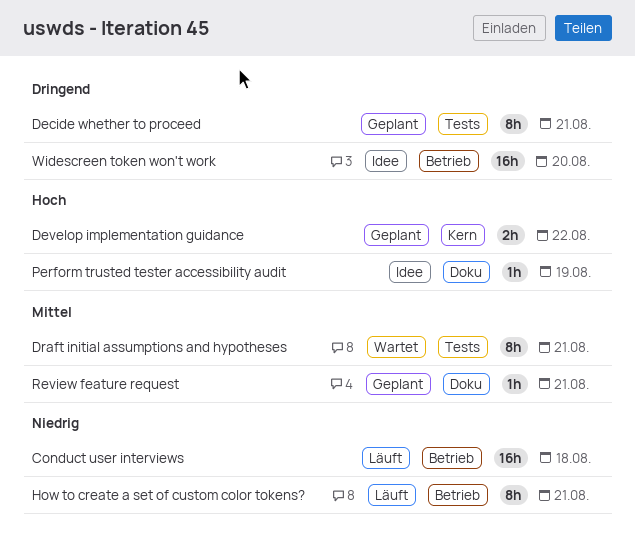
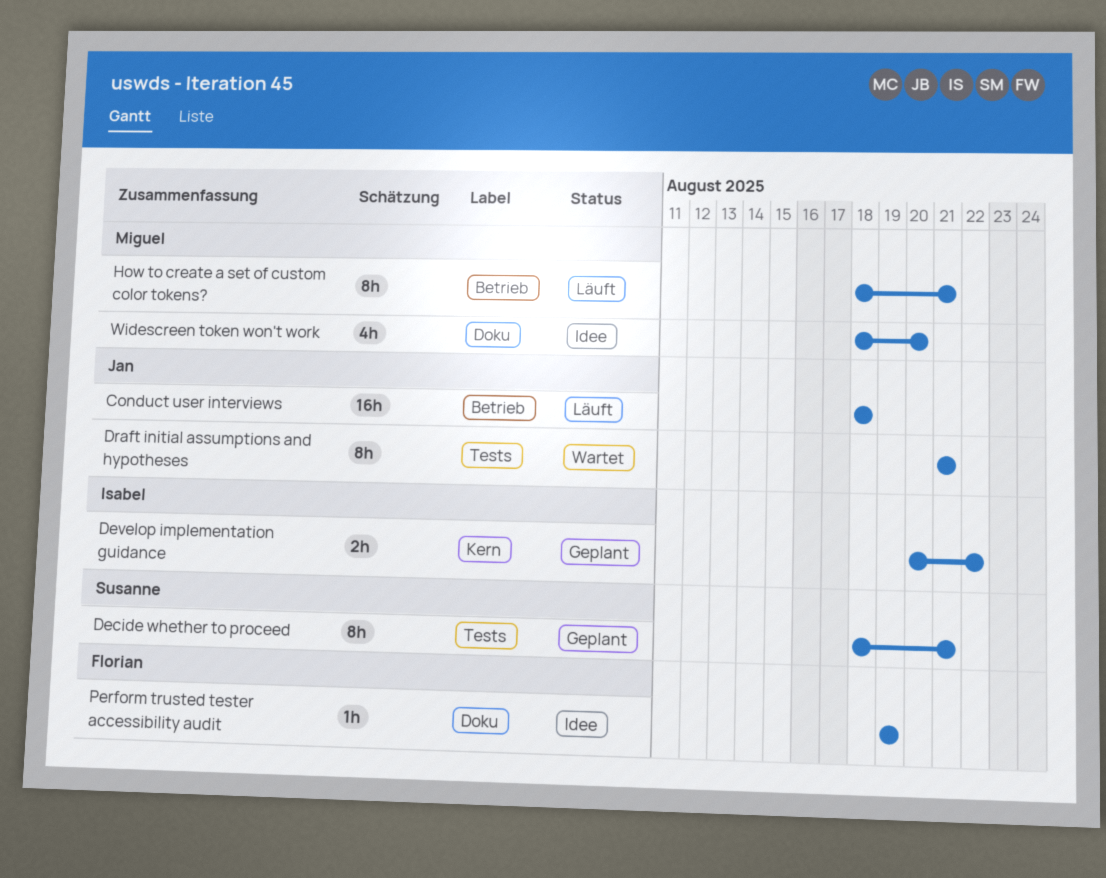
Review feature request: present -> none
Widescreen token won't work, label: Betrieb -> Doku
Widescreen token won't work, estimate: 16h -> 4h

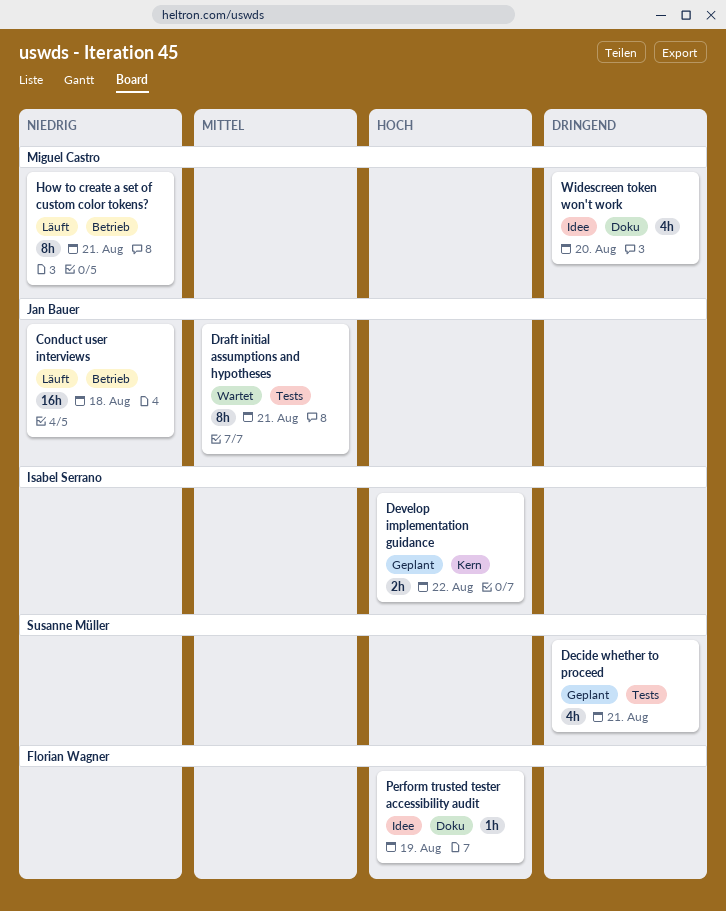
Decide whether to proceed, estimate: 8h -> 4h

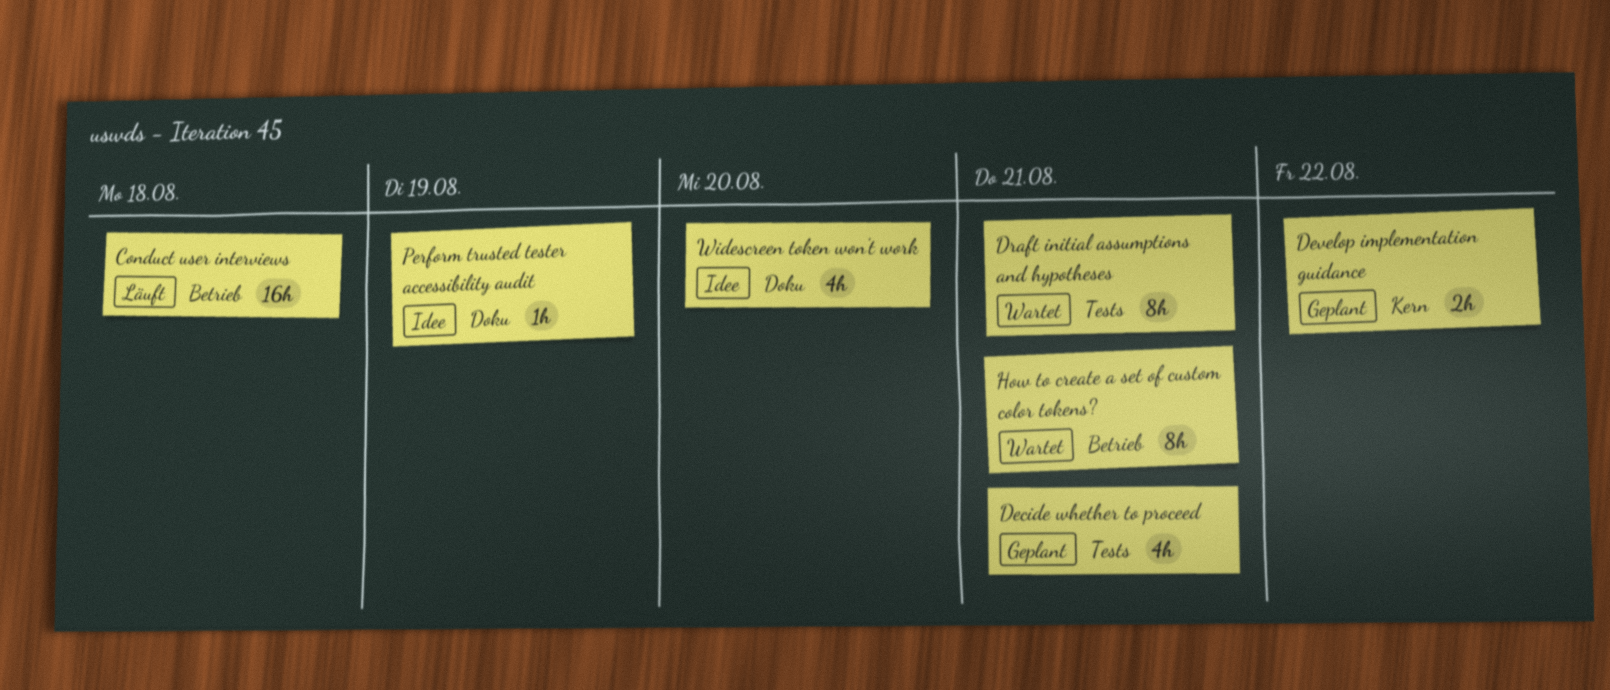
How to create a set of custom color tokens?, status: Läuft -> Wartet

